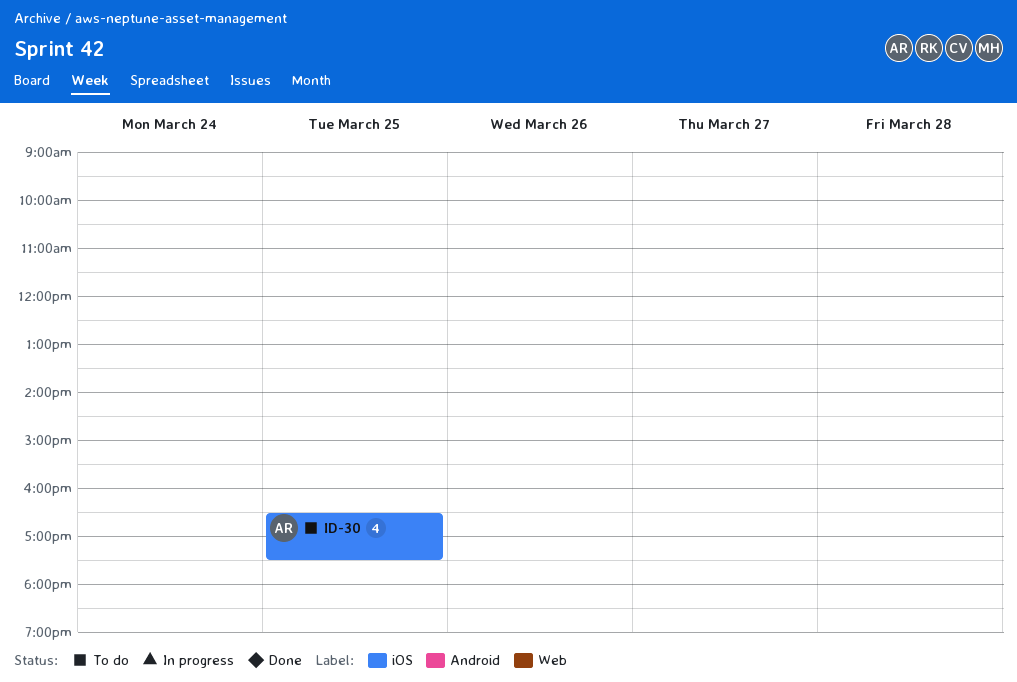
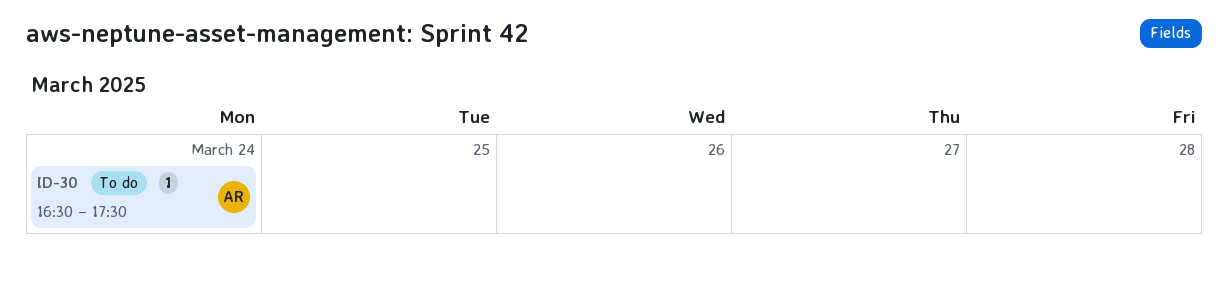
ID-30, estimate: 4 -> 1
ID-30, day: Mar 25 -> Mar 24

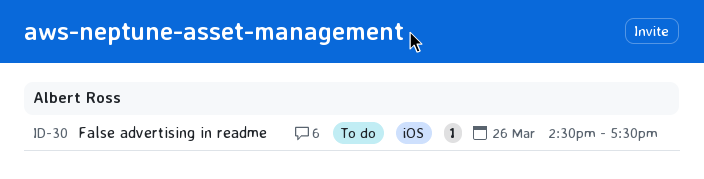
ID-30, day: Mar 24 -> Mar 26
ID-30, begins: 16:30 -> 14:30

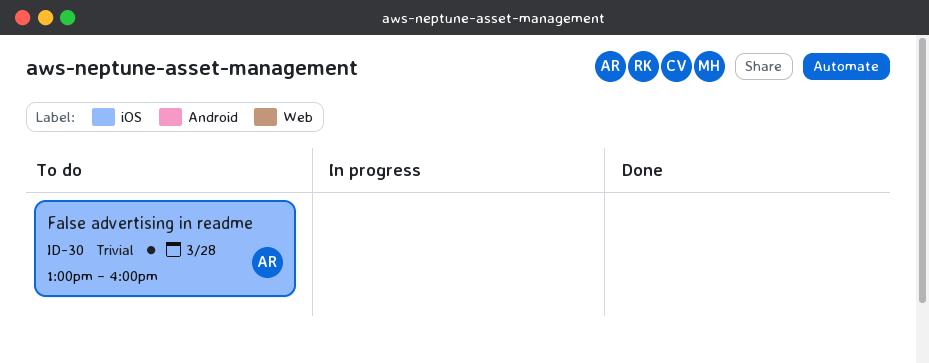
ID-30, day: Mar 26 -> Mar 28
ID-30, begins: 14:30 -> 13:00
ID-30, ends: 17:30 -> 16:00

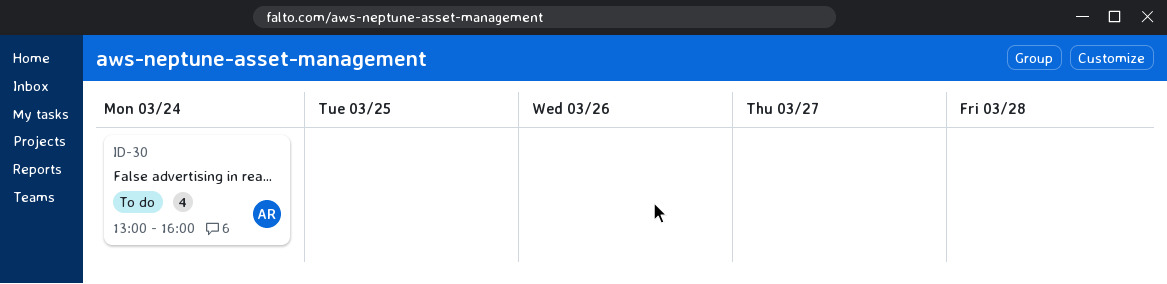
ID-30, estimate: 1 -> 4
ID-30, day: Mar 28 -> Mar 24

